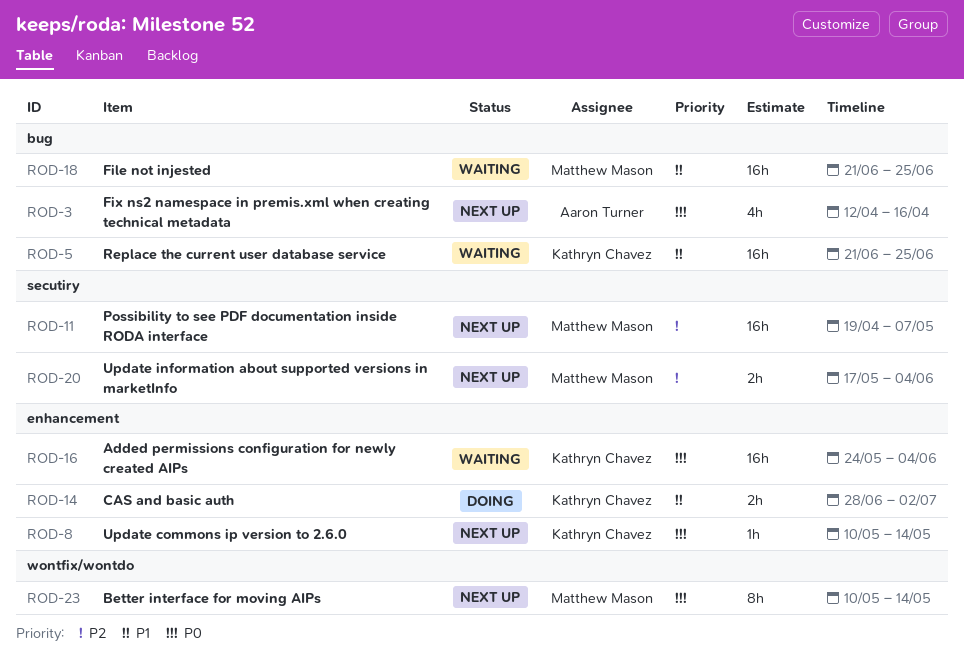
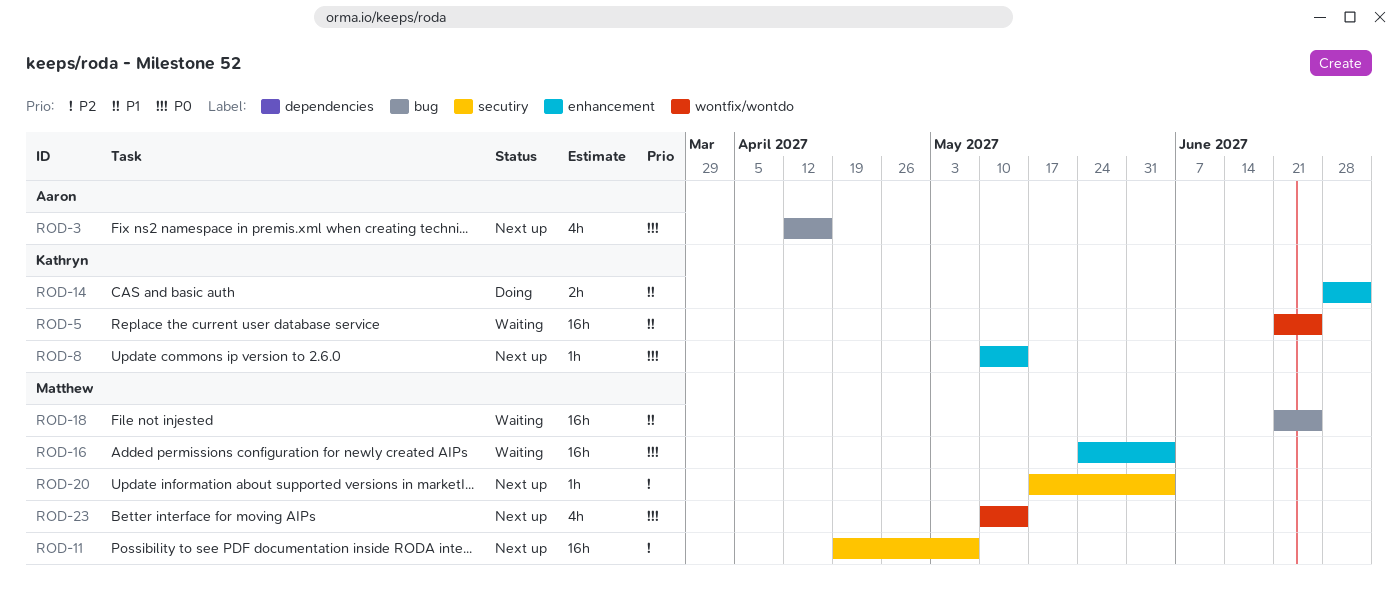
ROD-5, label: bug -> wontfix/wontdo
ROD-16, owner: Kathryn Chavez -> Matthew Mason
ROD-20, estimate: 2h -> 1h
ROD-23, estimate: 8h -> 4h

